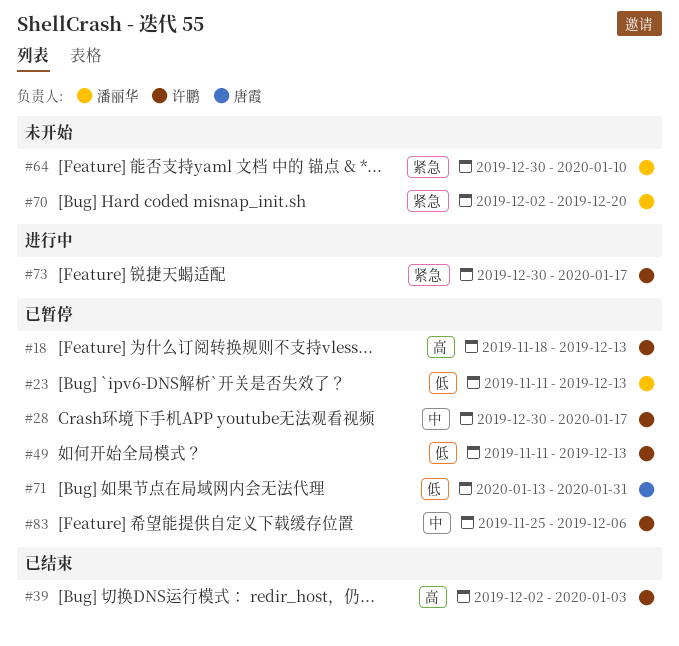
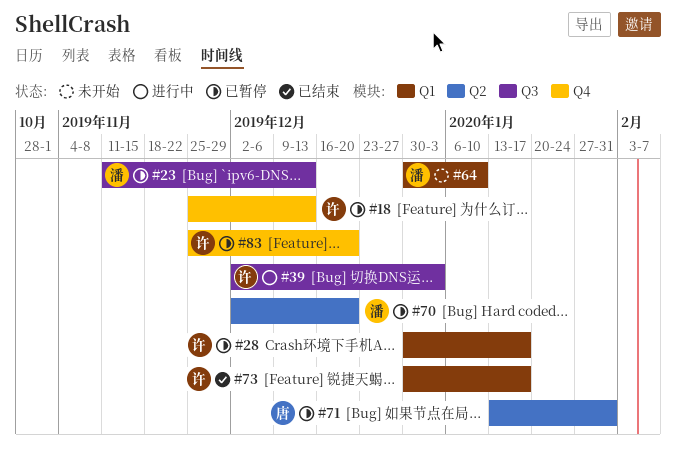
#18, start: Nov 18 -> Nov 25
#39, status: 已结束 -> 进行中
#49: present -> none
#70, status: 未开始 -> 已暂停
#73, status: 进行中 -> 已结束
#83, due: Dec 6 -> Dec 20

